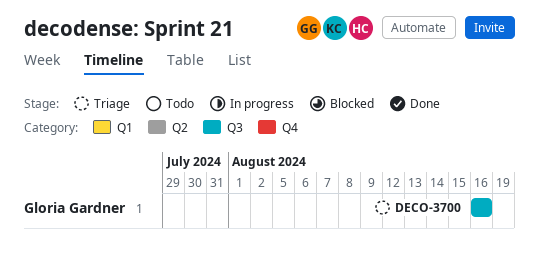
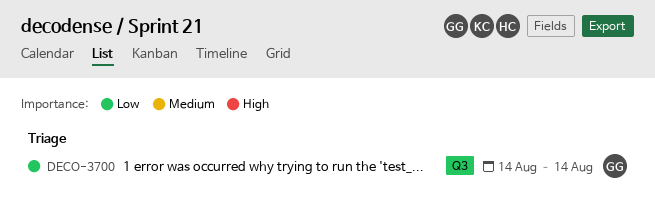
DECO-3700, start: Aug 16 -> Aug 14
DECO-3700, due: Aug 16 -> Aug 14

